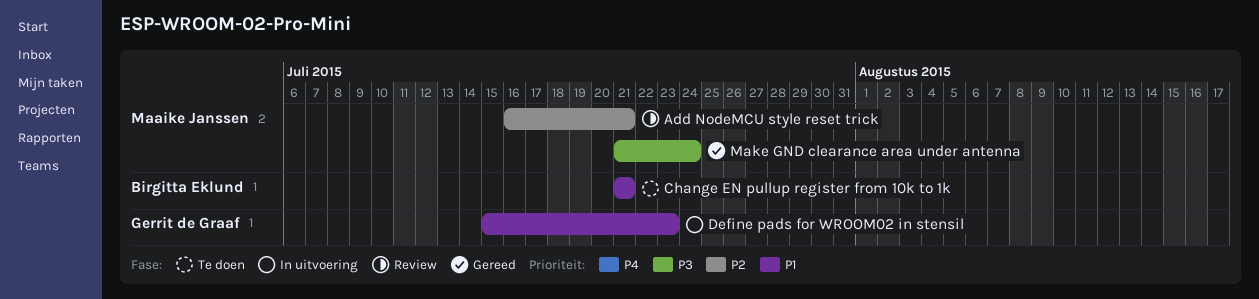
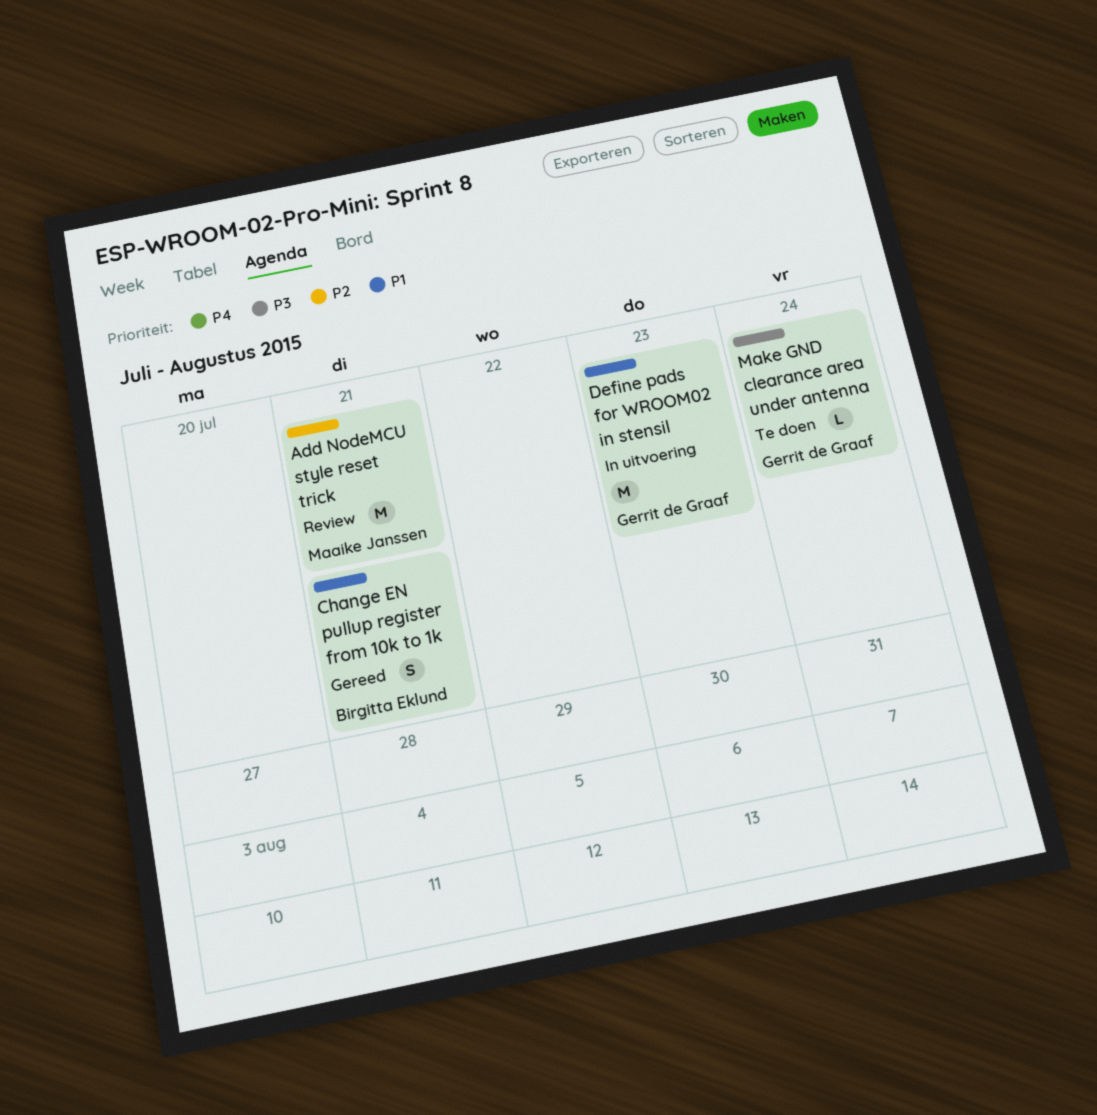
Change EN pullup register from 10k to 1k, status: Te doen -> Gereed
Make GND clearance area under antenna, status: Gereed -> Te doen
Make GND clearance area under antenna, owner: Maaike Janssen -> Gerrit de Graaf

